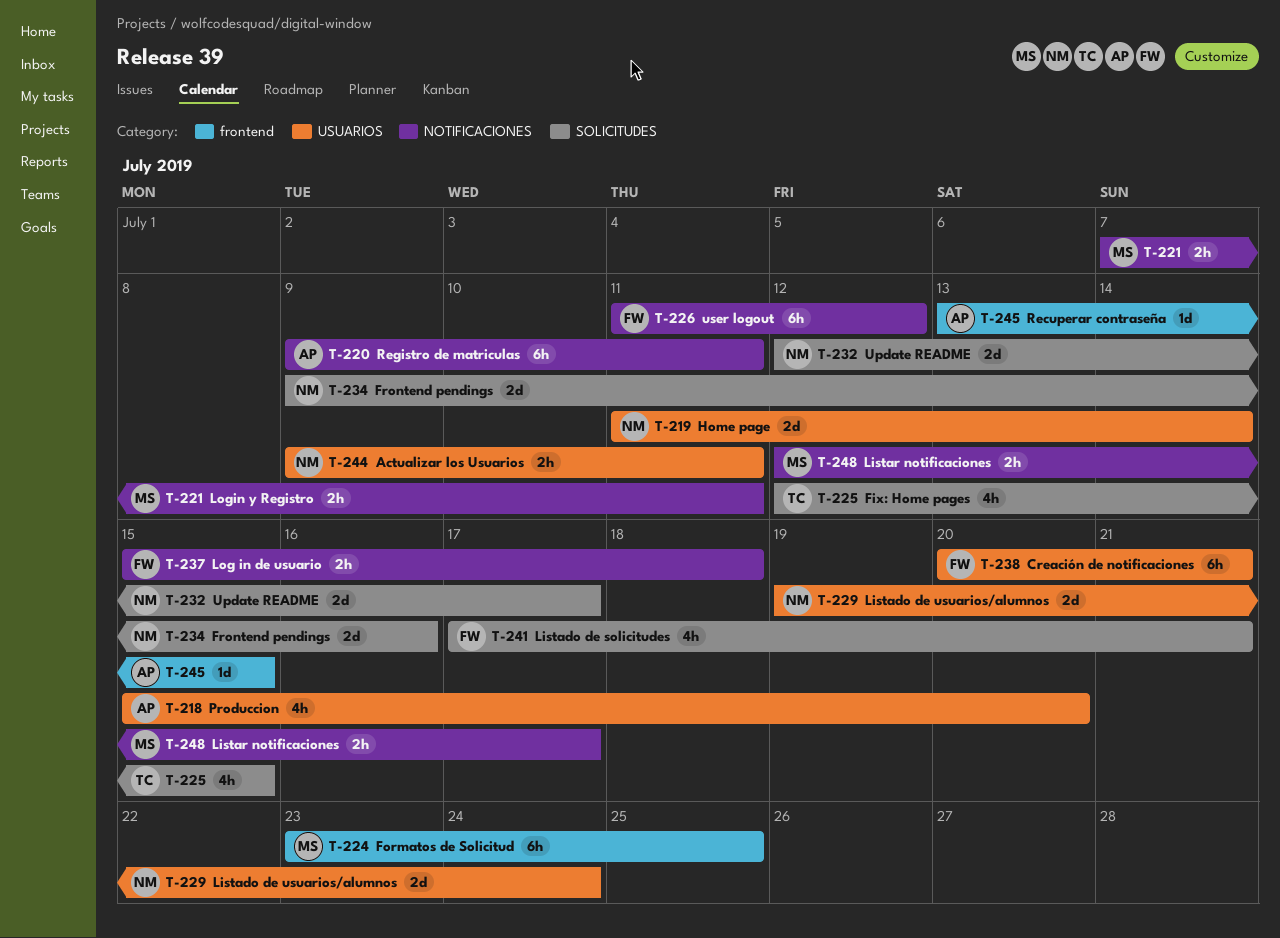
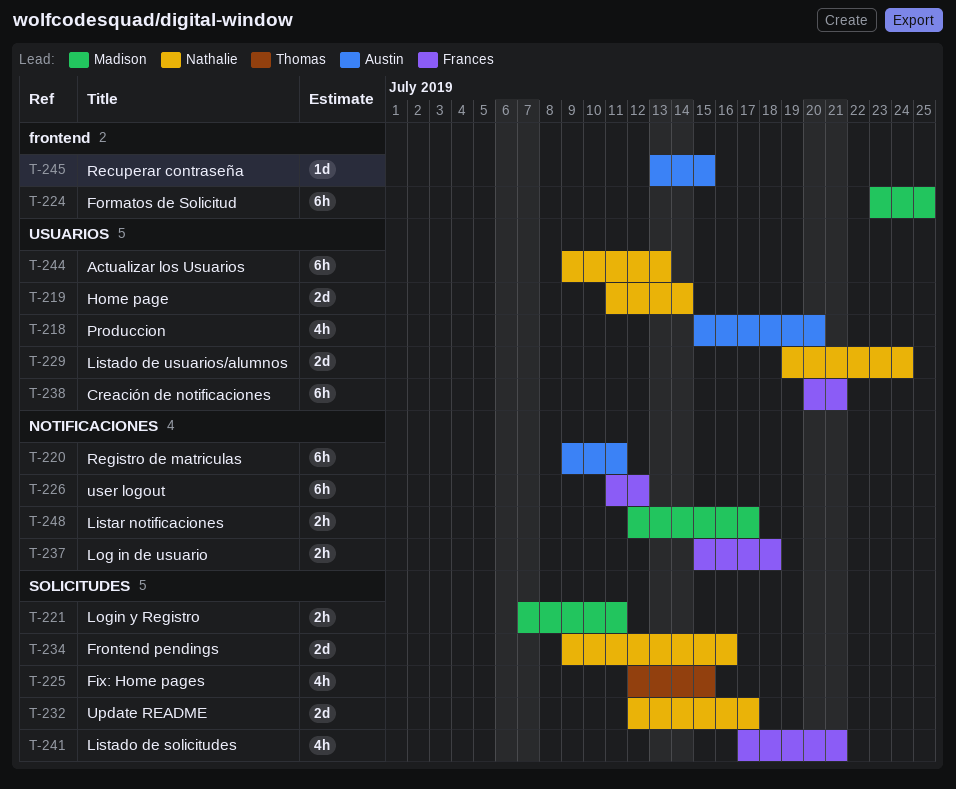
T-221, label: NOTIFICACIONES -> SOLICITUDES
T-244, estimate: 2h -> 6h
T-244, due: Jul 11 -> Jul 13

